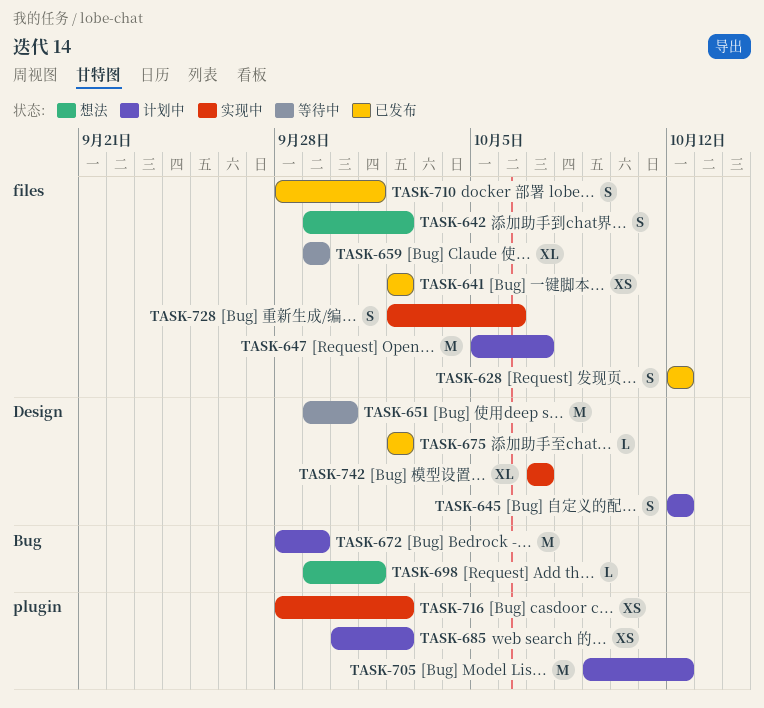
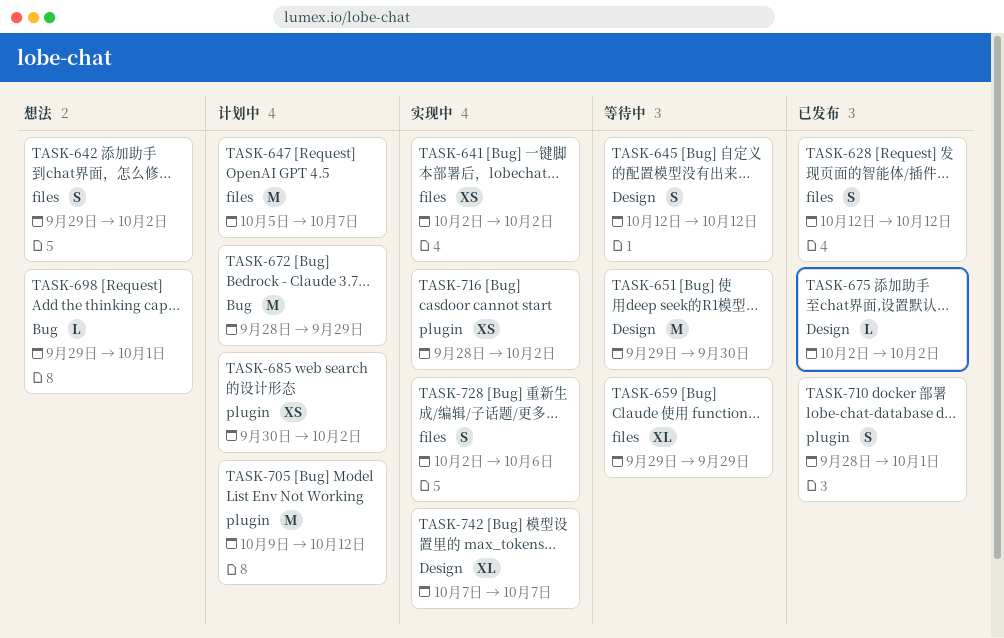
TASK-641, status: 已发布 -> 实现中
TASK-645, status: 计划中 -> 等待中
TASK-710, label: files -> plugin

